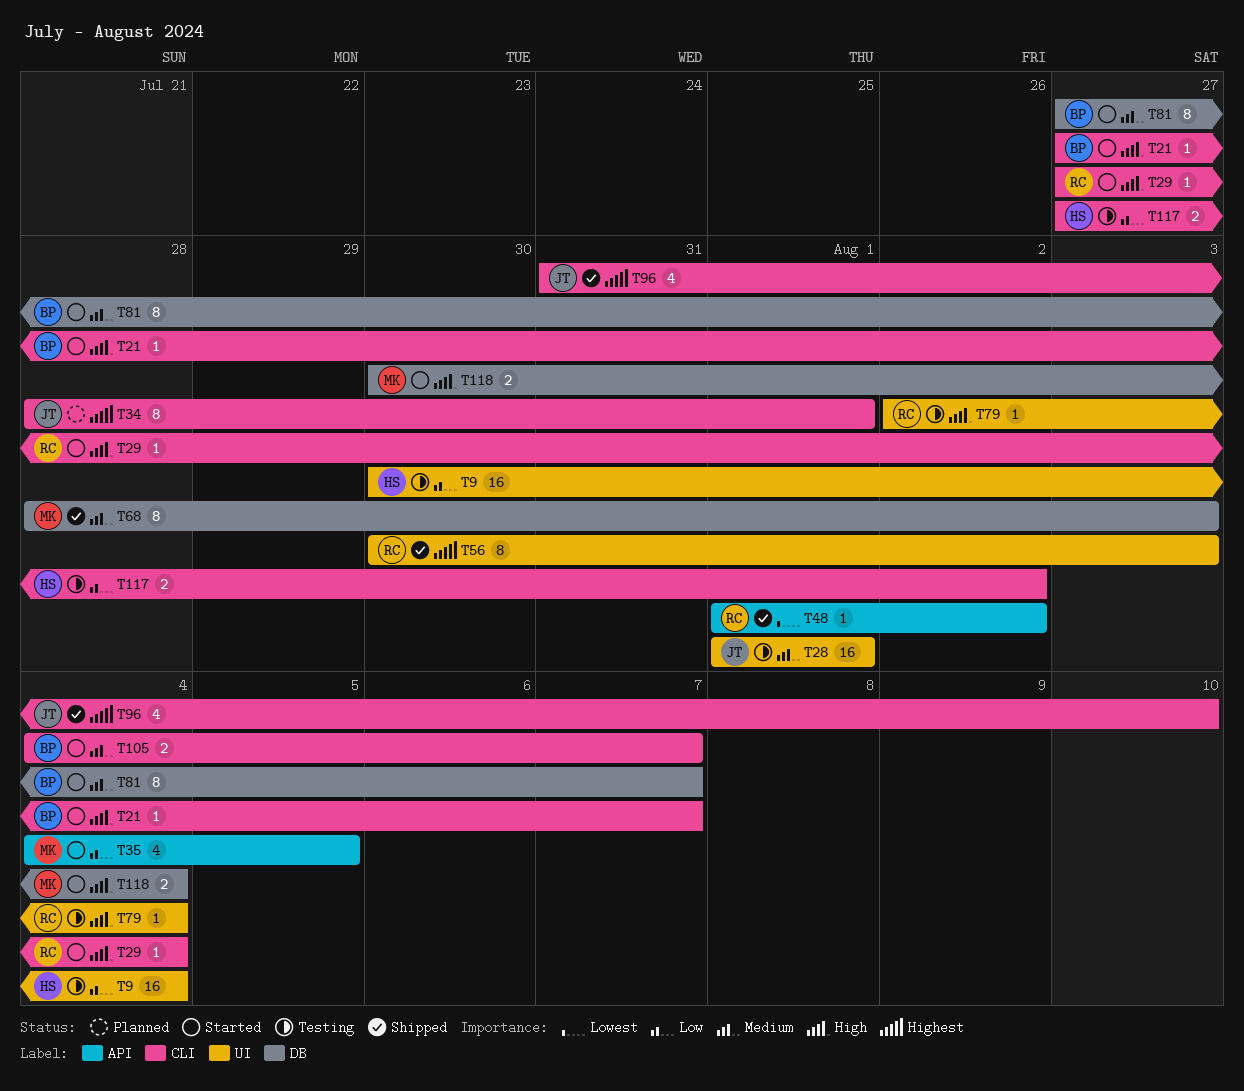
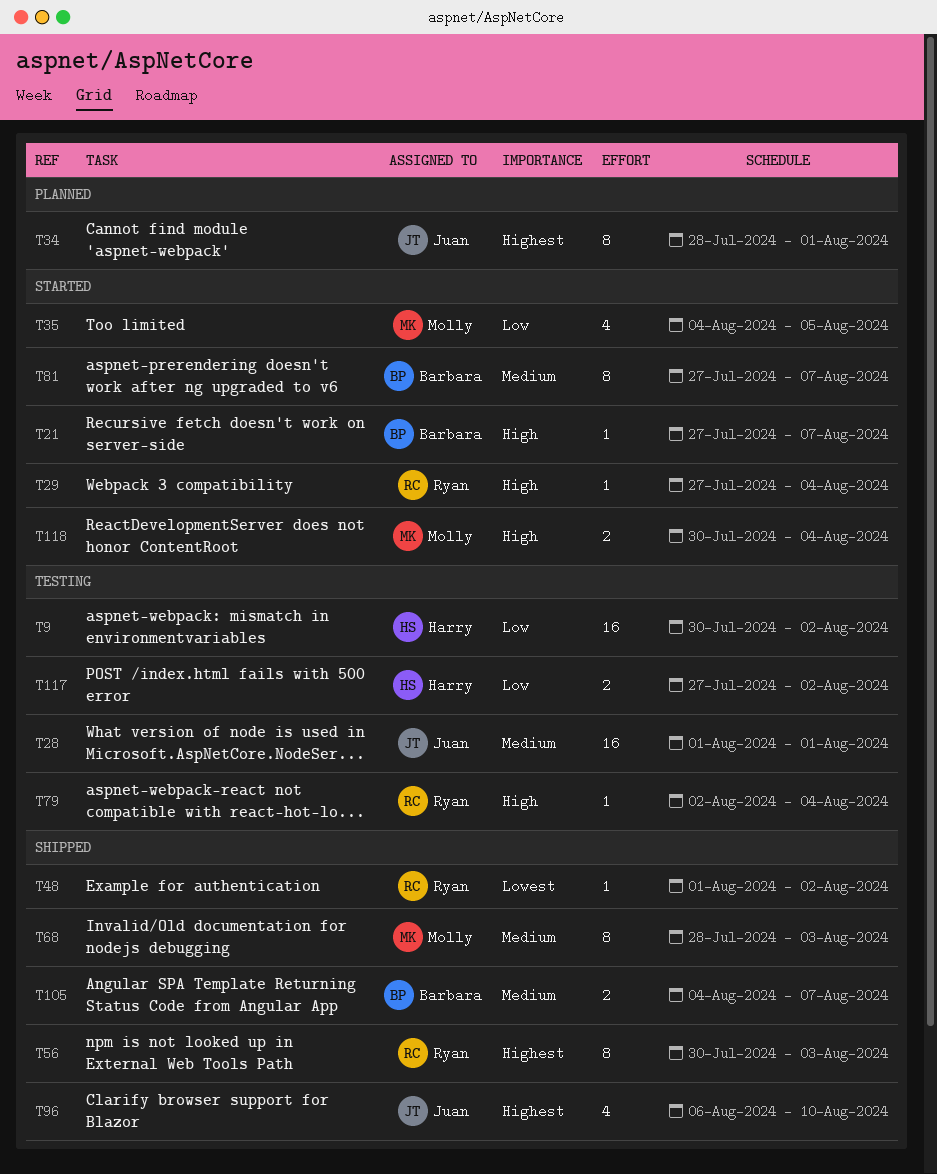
T9, due: Aug 4 -> Aug 2
T96, start: Jul 31 -> Aug 6
T105, status: Started -> Shipped

